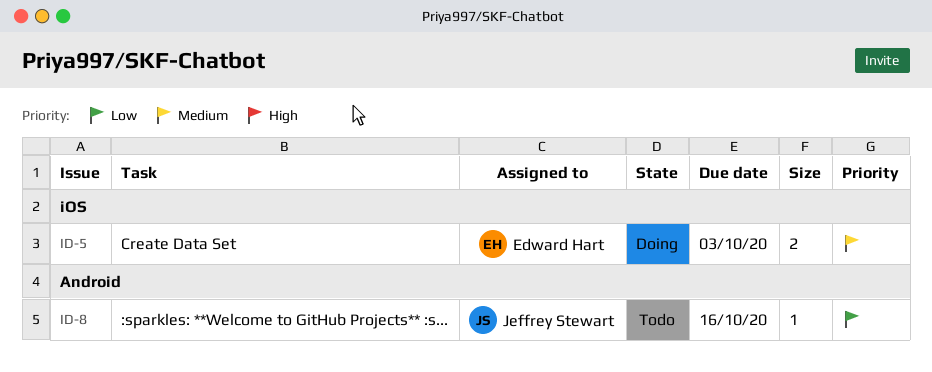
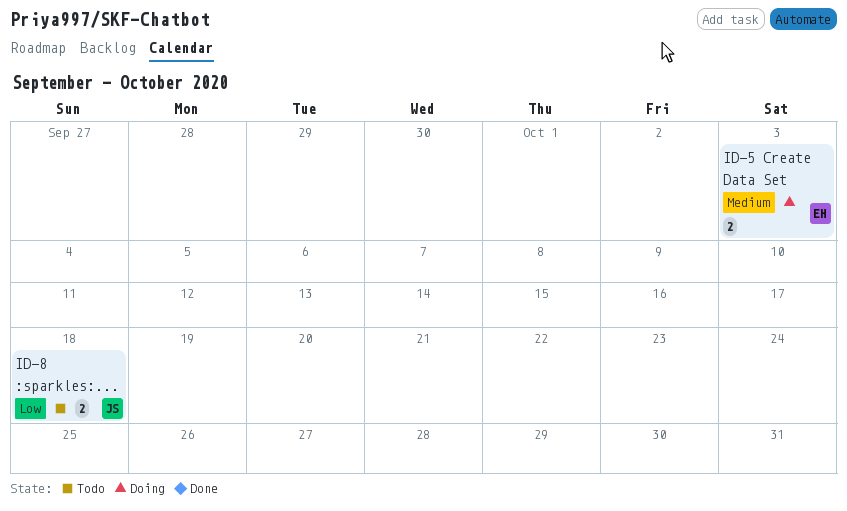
ID-8, estimate: 1 -> 2
ID-8, due: Oct 16 -> Oct 18

